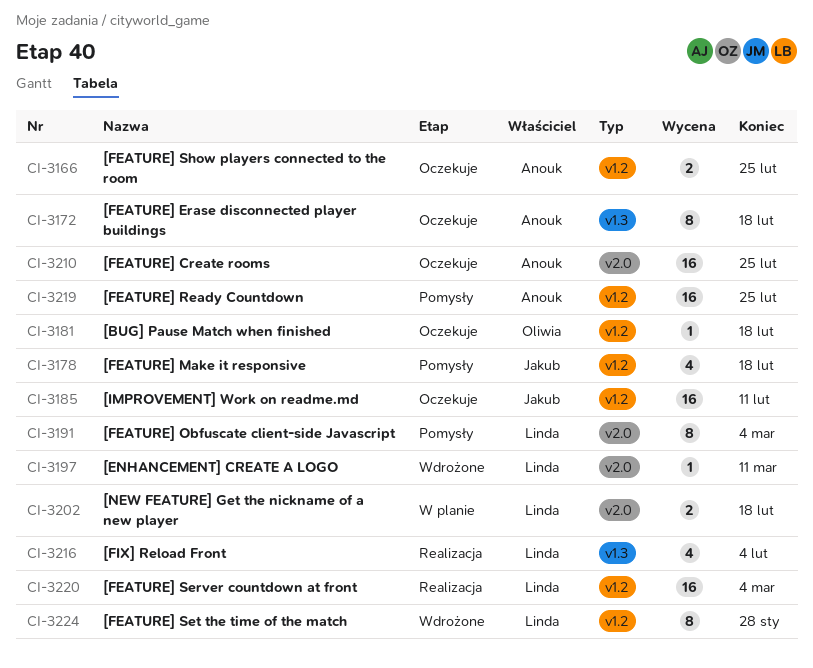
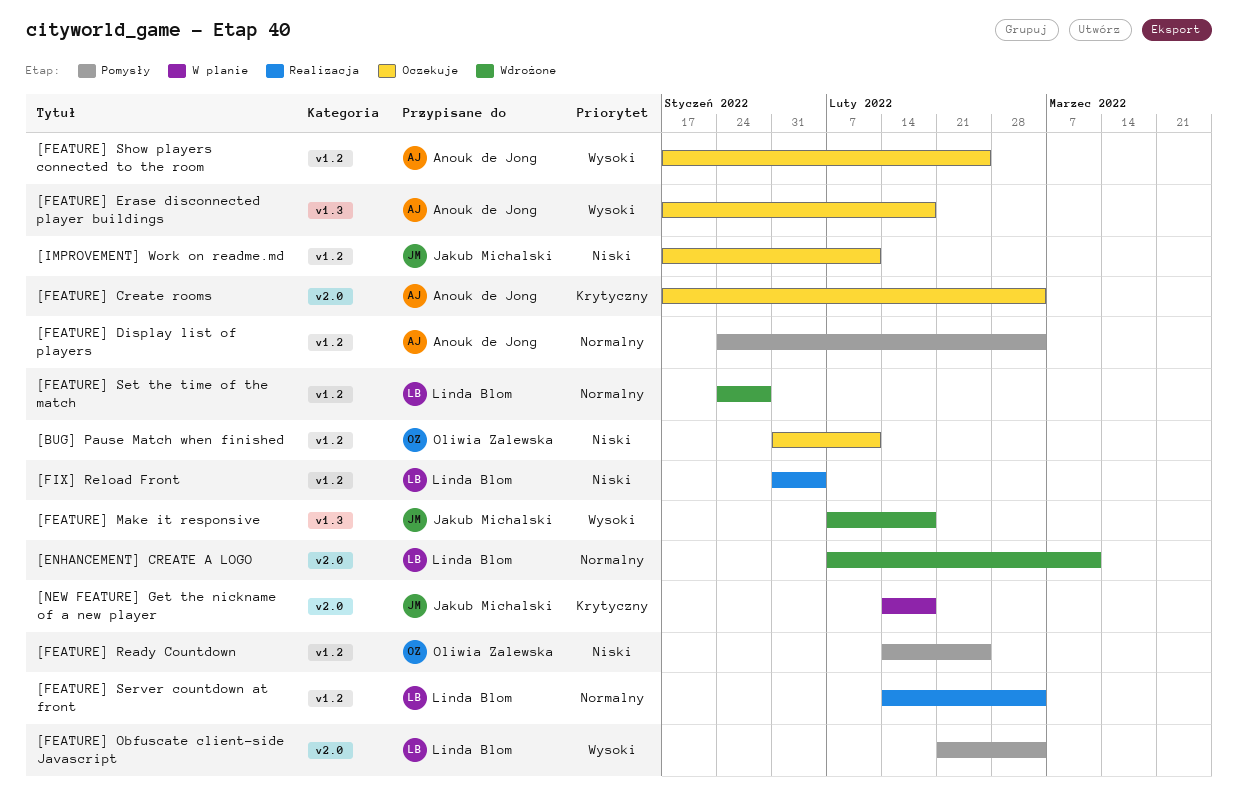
[BUG] Pause Match when finished, due: Feb 18 -> Feb 11
[FEATURE] Create rooms, due: Feb 25 -> Mar 4
[FEATURE] Display list of players: none -> present
[FEATURE] Make it responsive, status: Pomysły -> Wdrożone
[FEATURE] Make it responsive, label: v1.2 -> v1.3
[FEATURE] Ready Countdown, owner: Anouk de Jong -> Oliwia Zalewska
[FIX] Reload Front, label: v1.3 -> v1.2
[NEW FEATURE] Get the nickname of a new player, owner: Linda Blom -> Jakub Michalski

